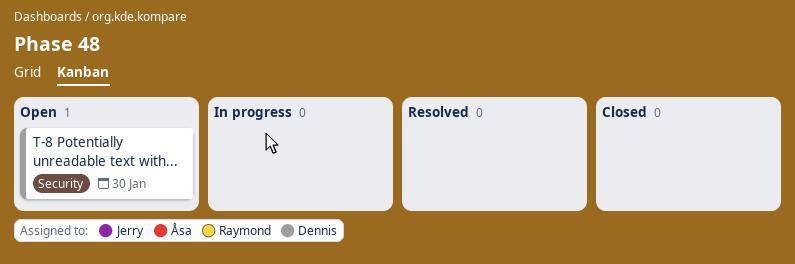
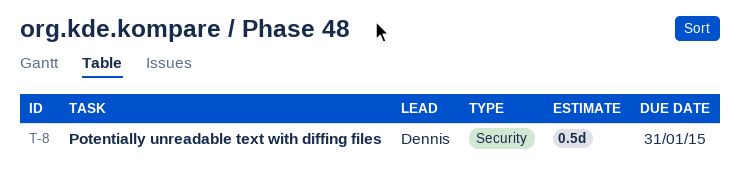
T-8, due: Jan 30 -> Jan 31

